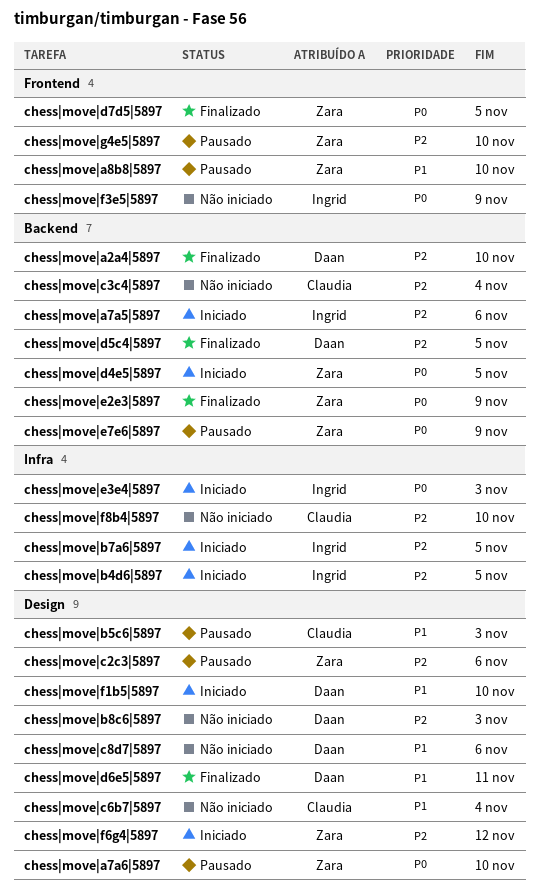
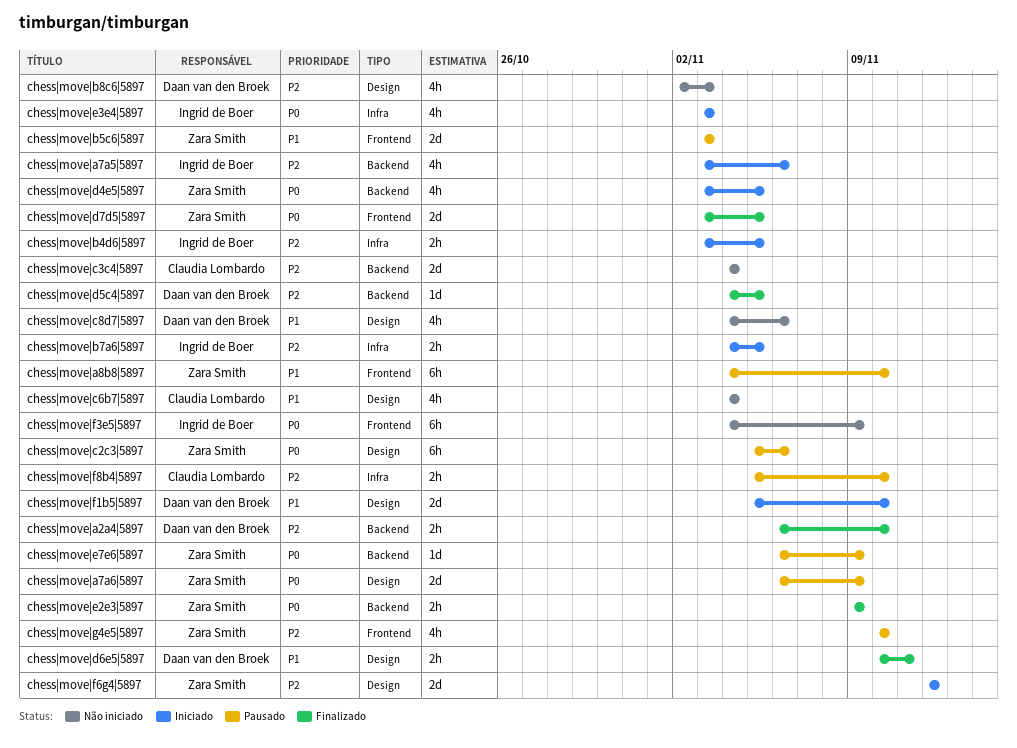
chess|move|a7a6|5897, due: Nov 10 -> Nov 9
chess|move|b5c6|5897, owner: Claudia Lombardo -> Zara Smith
chess|move|b5c6|5897, label: Design -> Frontend
chess|move|c2c3|5897, priority: P2 -> P0
chess|move|f8b4|5897, status: Não iniciado -> Pausado

